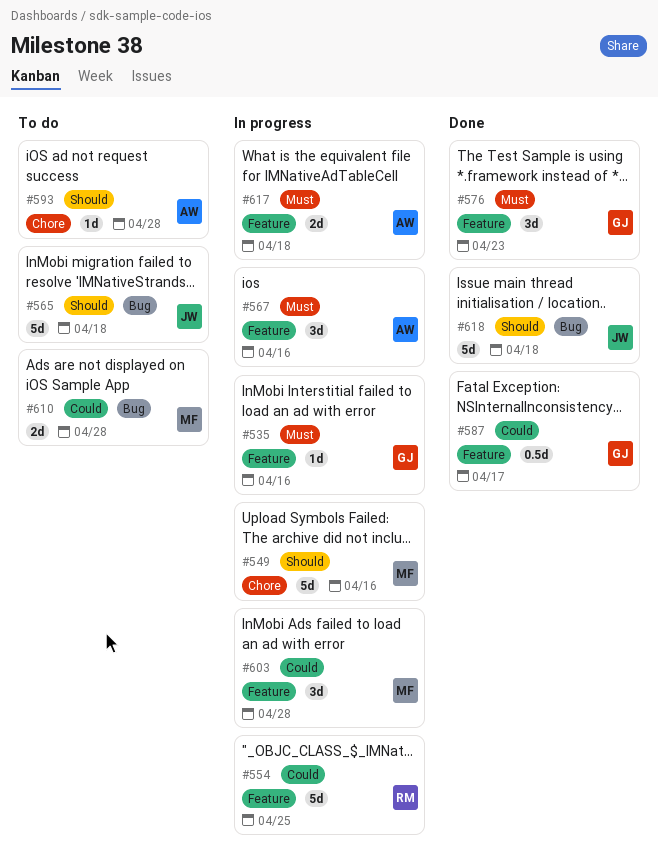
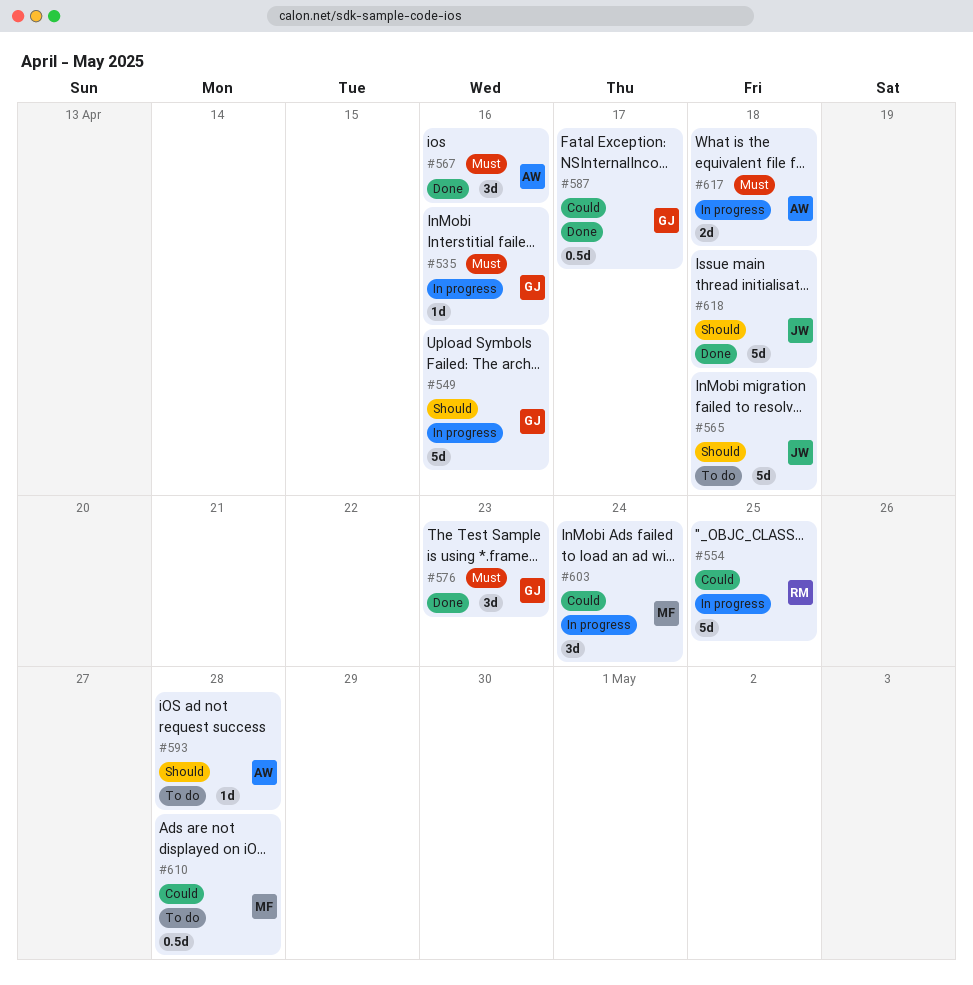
#549, owner: MF -> GJ
#567, status: In progress -> Done
#603, due: Apr 28 -> Apr 24
#610, estimate: 2d -> 0.5d

